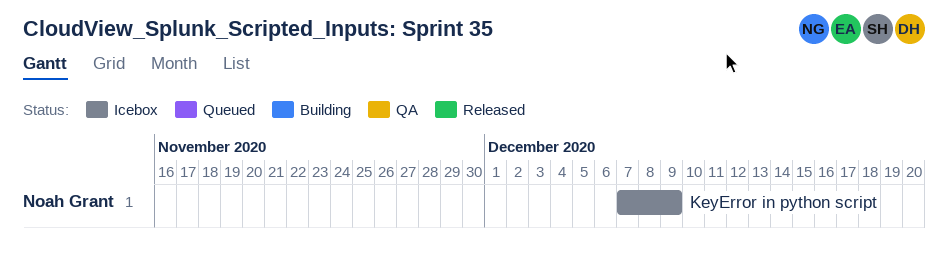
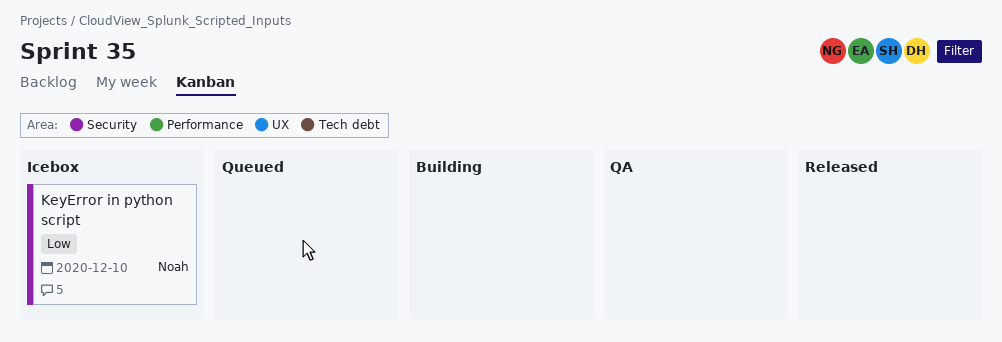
KeyError in python script, due: Dec 9 -> Dec 10

